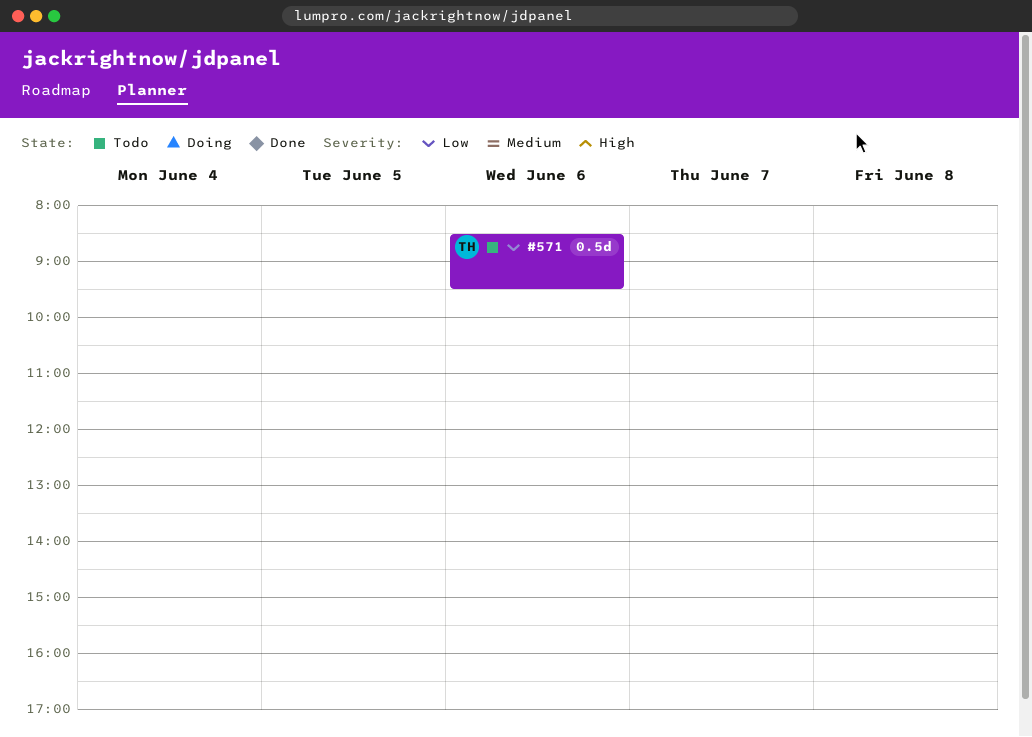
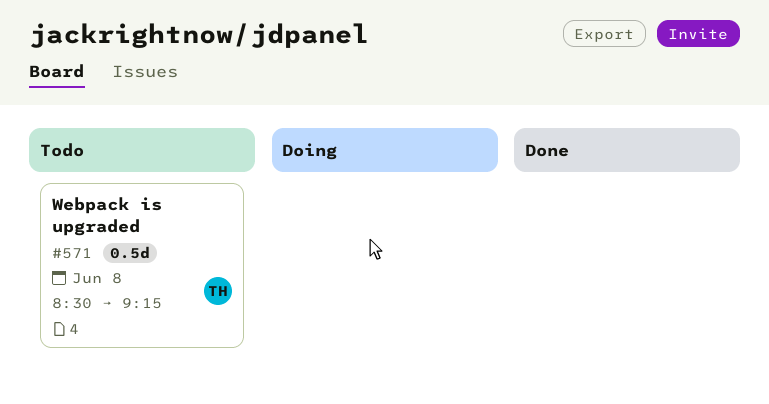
#571, day: Jun 6 -> Jun 8
#571, ends: 09:30 -> 09:15

